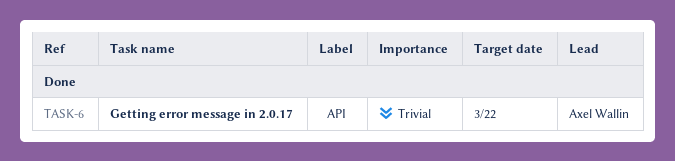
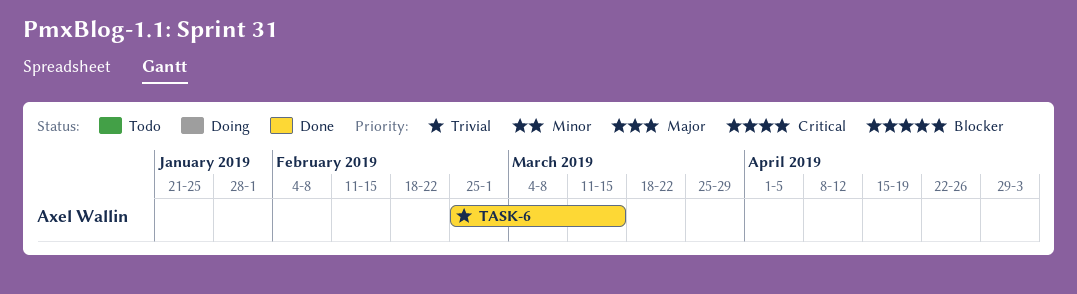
TASK-6, due: Mar 22 -> Mar 15

